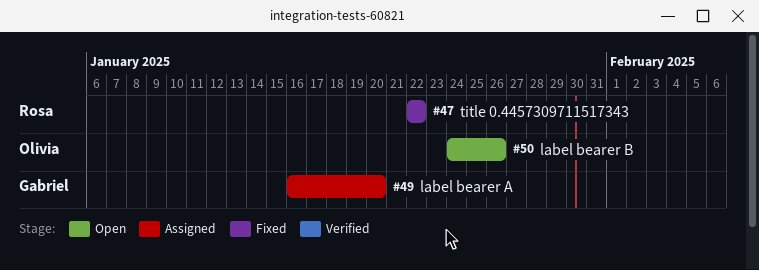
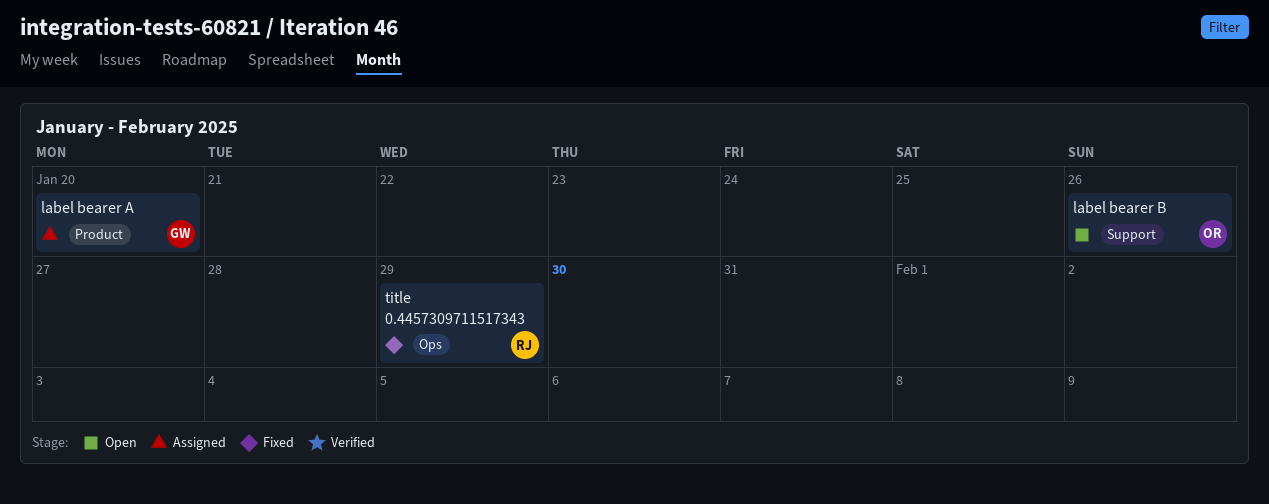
title 0.4457309711517343, due: Jan 22 -> Jan 29

